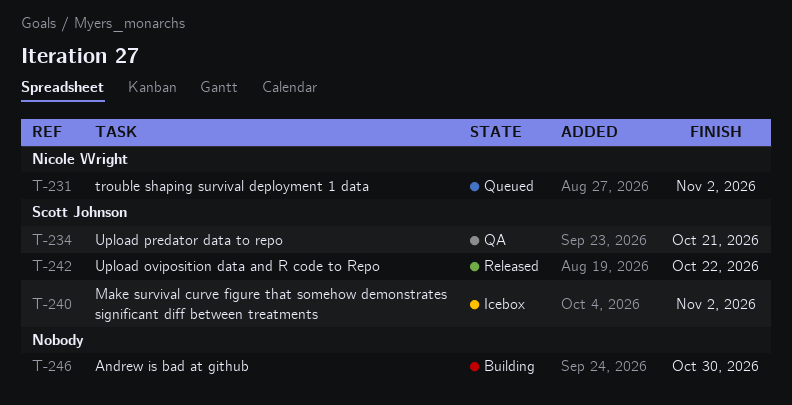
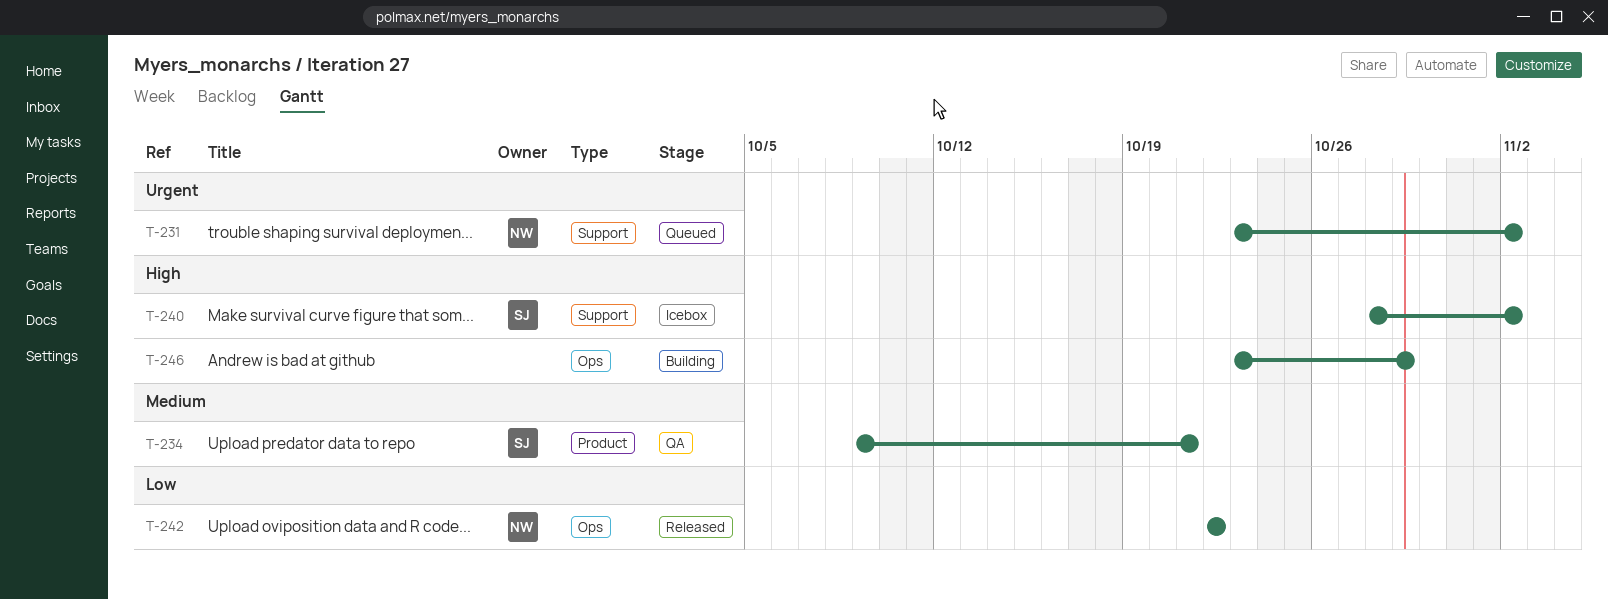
T-242, owner: Scott Johnson -> Nicole Wright
T-246, due: Oct 30 -> Oct 29

